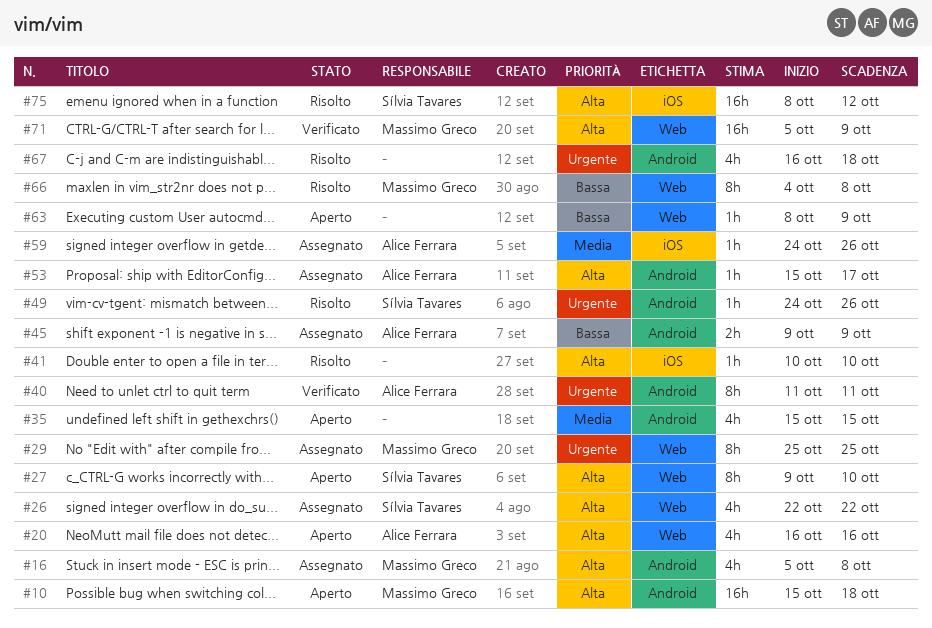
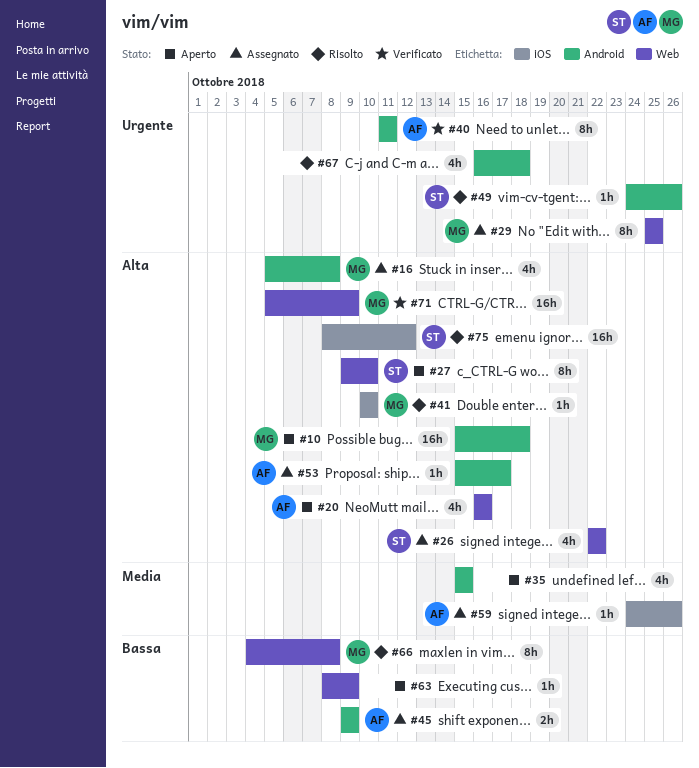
#41, owner: none -> Massimo Greco

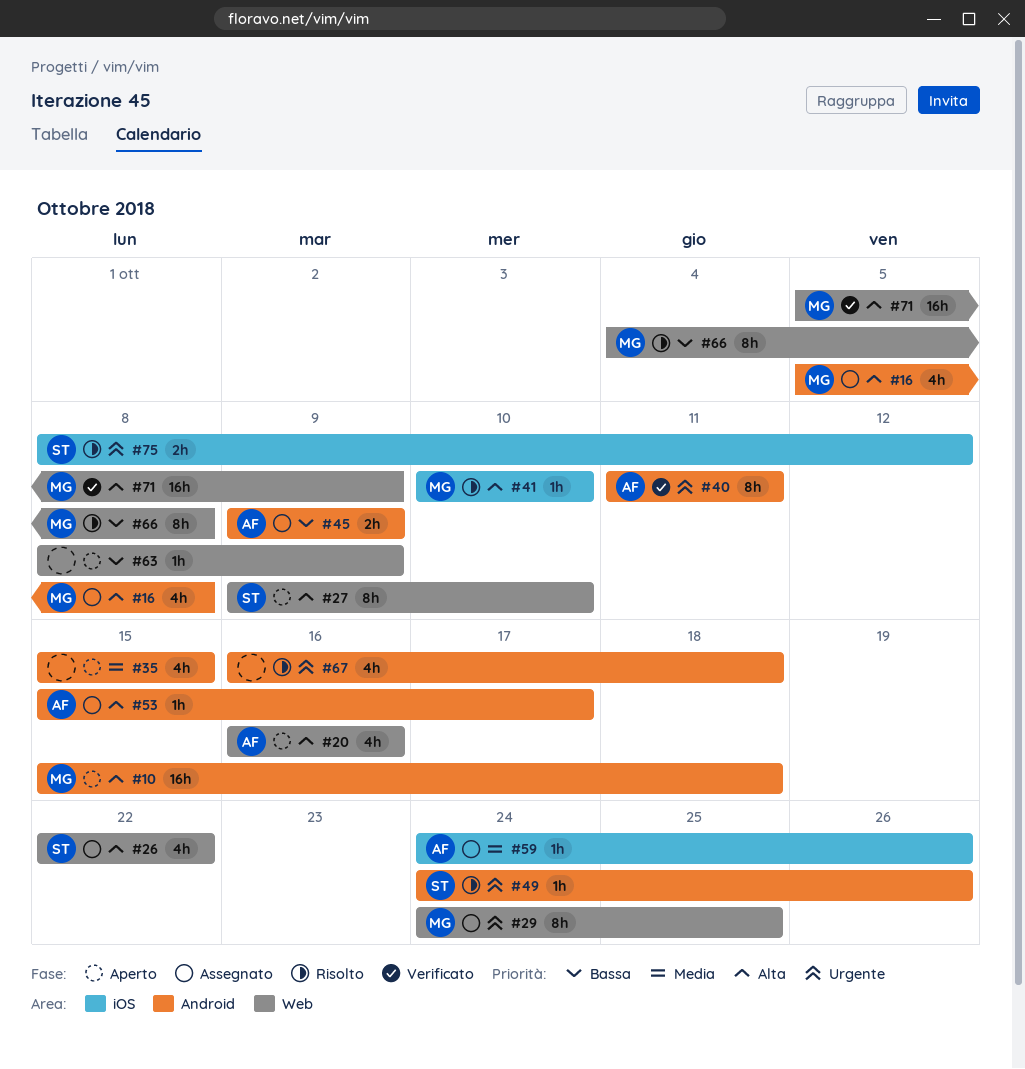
#29, start: Oct 25 -> Oct 24
#75, priority: Alta -> Urgente
#75, estimate: 16h -> 2h

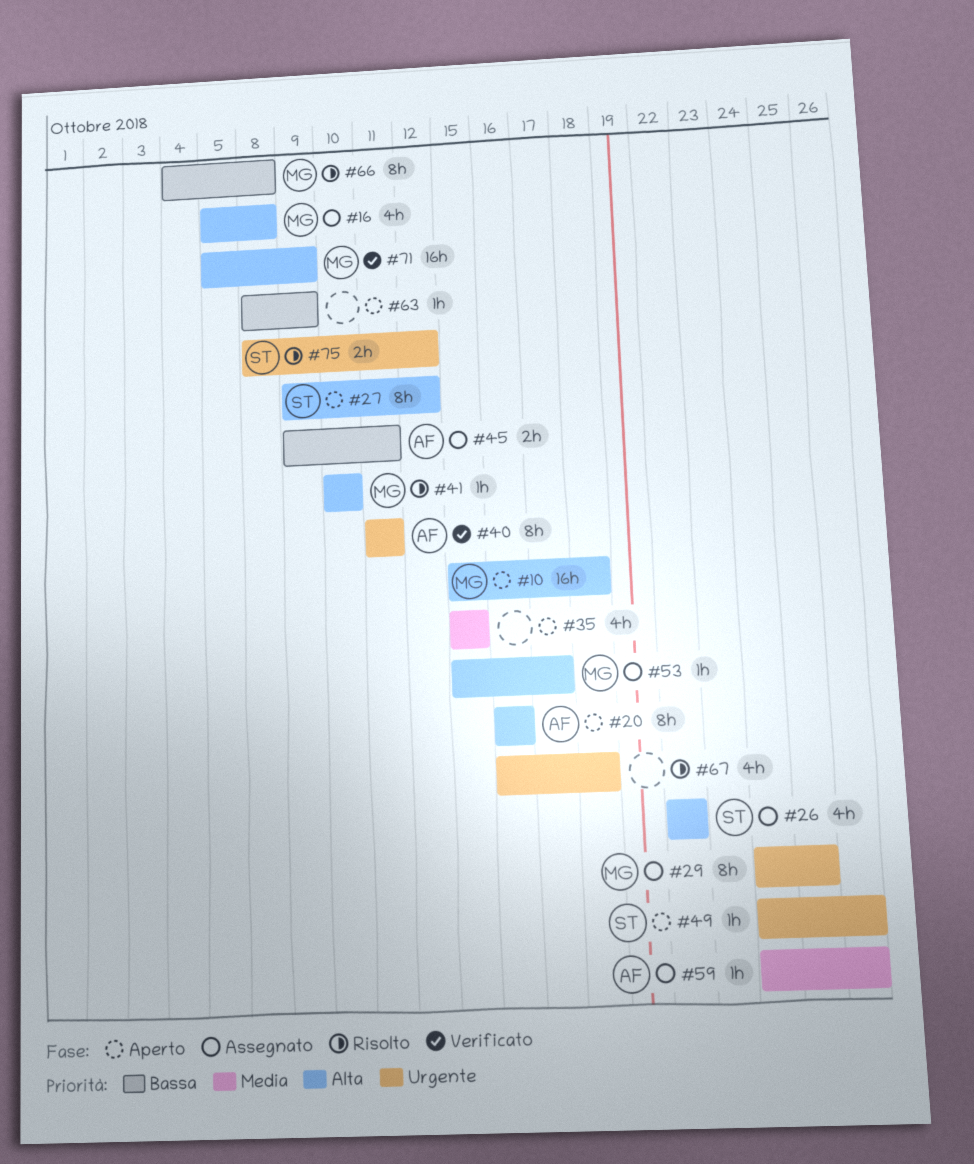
#20, estimate: 4h -> 8h
#27, due: Oct 10 -> Oct 12
#45, due: Oct 9 -> Oct 11
#49, status: Risolto -> Aperto
#53, owner: AF -> MG

